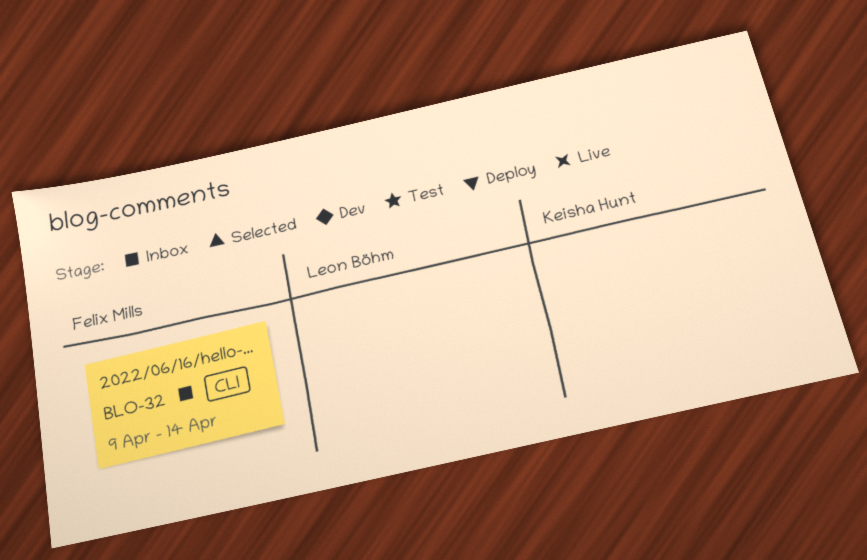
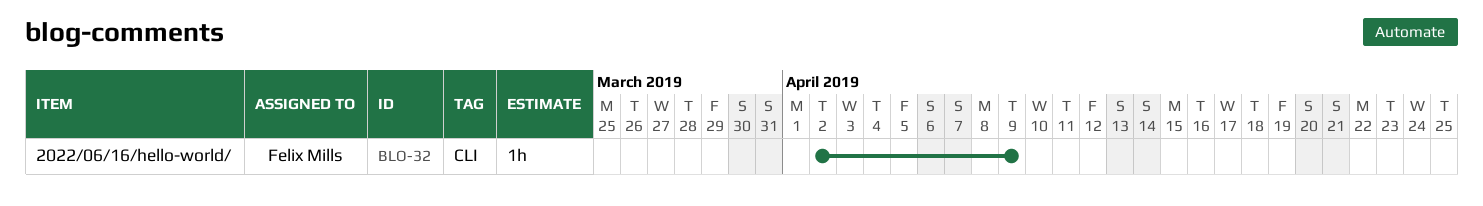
BLO-32, start: Apr 9 -> Apr 2
BLO-32, due: Apr 14 -> Apr 9

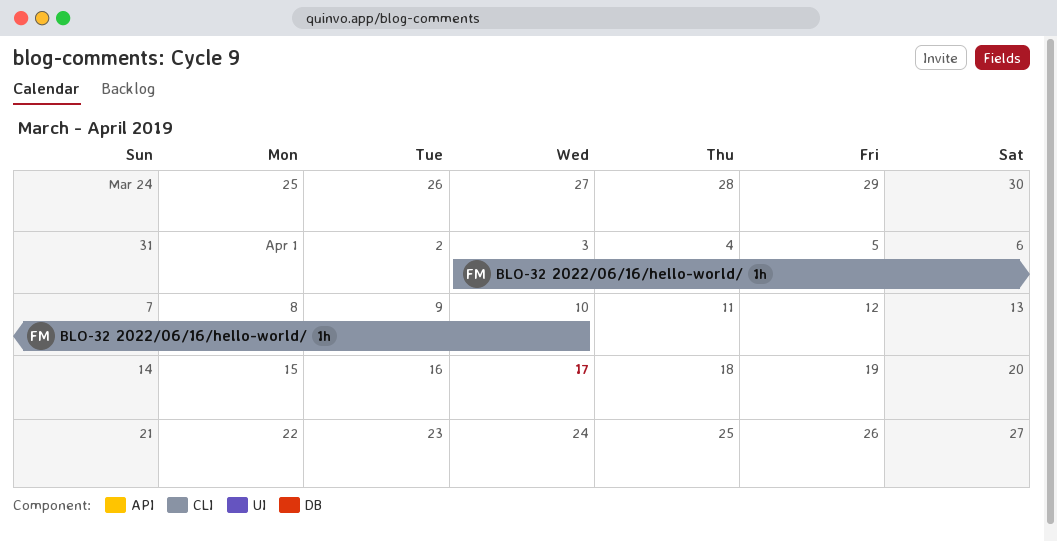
BLO-32, start: Apr 2 -> Apr 3
BLO-32, due: Apr 9 -> Apr 10

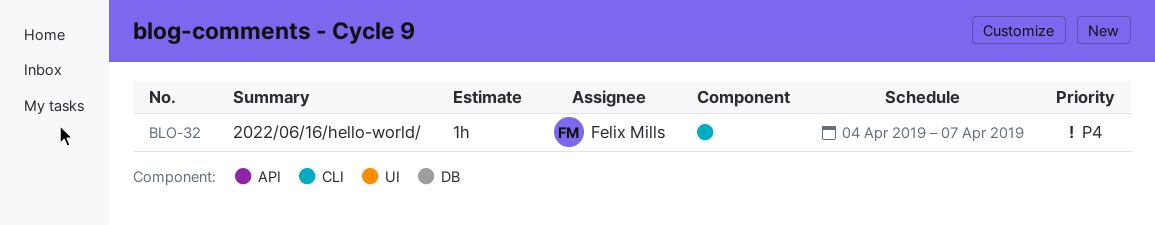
BLO-32, start: Apr 3 -> Apr 4
BLO-32, due: Apr 10 -> Apr 7

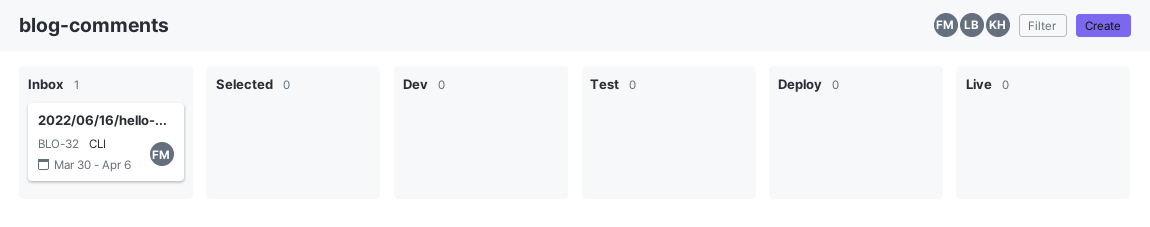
BLO-32, start: Apr 4 -> Mar 30
BLO-32, due: Apr 7 -> Apr 6

